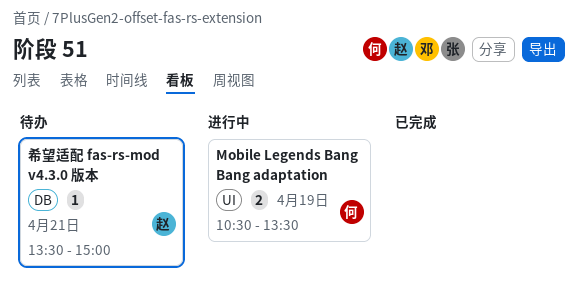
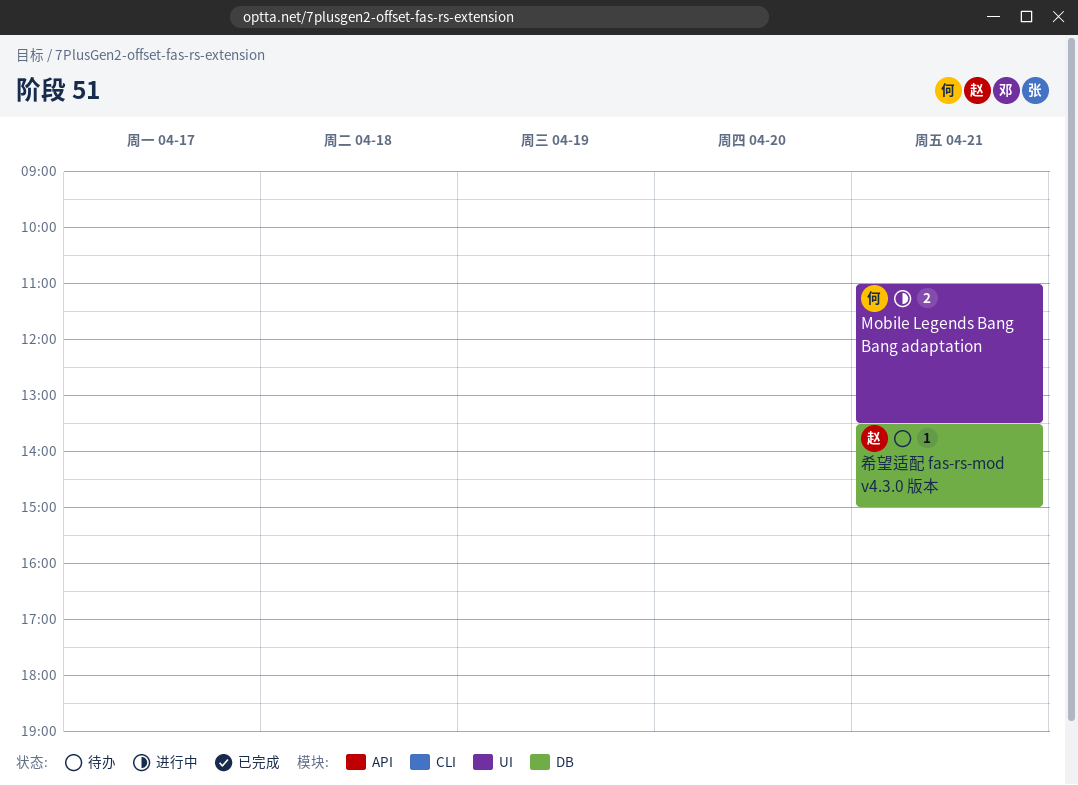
Mobile Legends Bang Bang adaptation, day: Apr 19 -> Apr 21
Mobile Legends Bang Bang adaptation, begins: 10:30 -> 11:00

